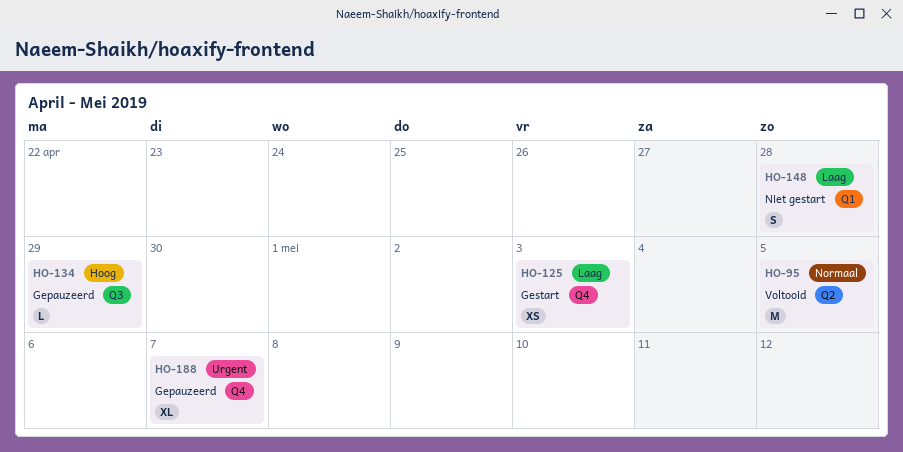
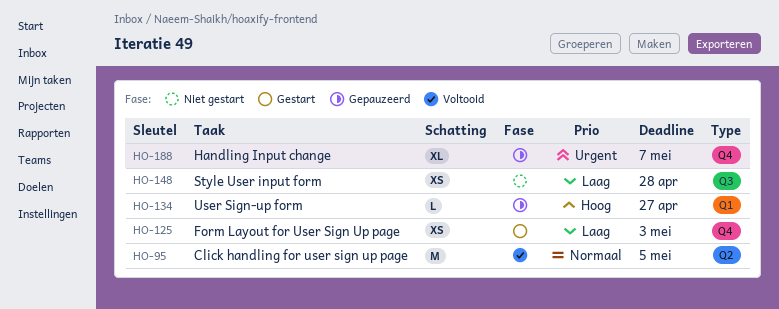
HO-134, label: Q3 -> Q1
HO-134, due: Apr 29 -> Apr 27
HO-148, label: Q1 -> Q3
HO-148, estimate: S -> XS

